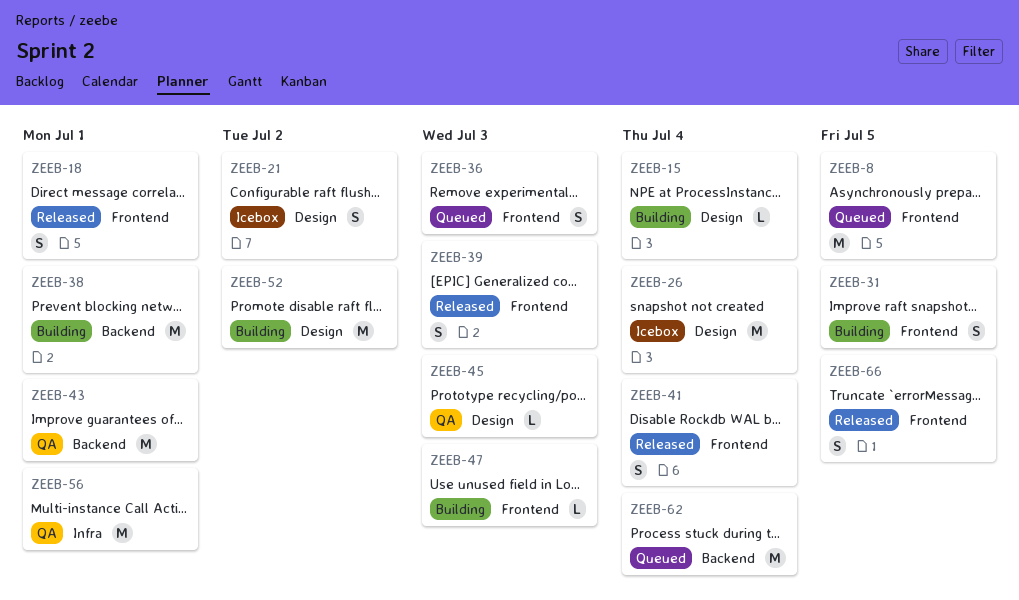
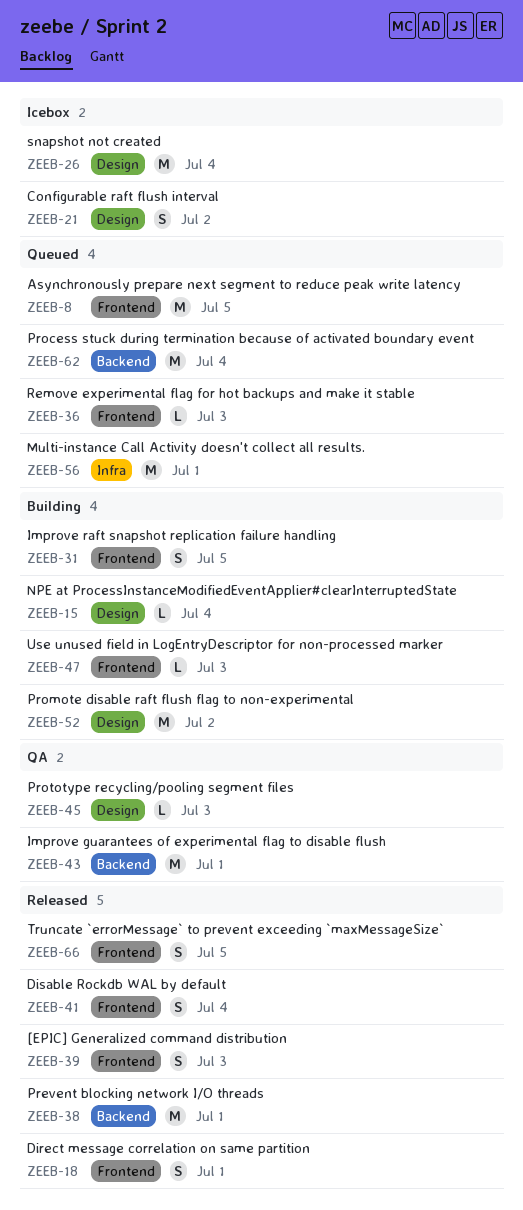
ZEEB-36, estimate: S -> L
ZEEB-38, status: Building -> Released
ZEEB-56, status: QA -> Queued

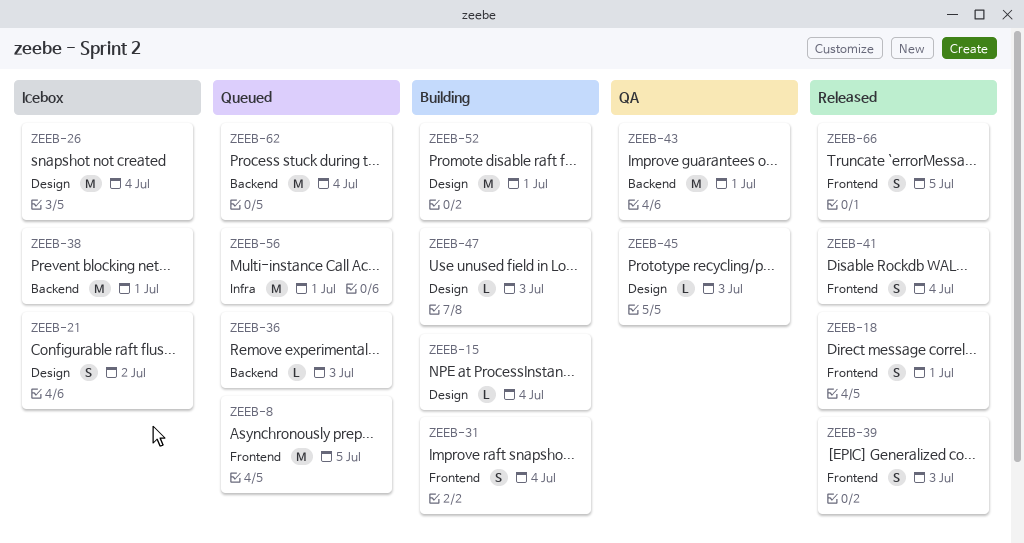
ZEEB-31, due: Jul 5 -> Jul 4
ZEEB-36, label: Frontend -> Backend
ZEEB-38, status: Released -> Icebox
ZEEB-47, label: Frontend -> Design
ZEEB-52, due: Jul 2 -> Jul 1

